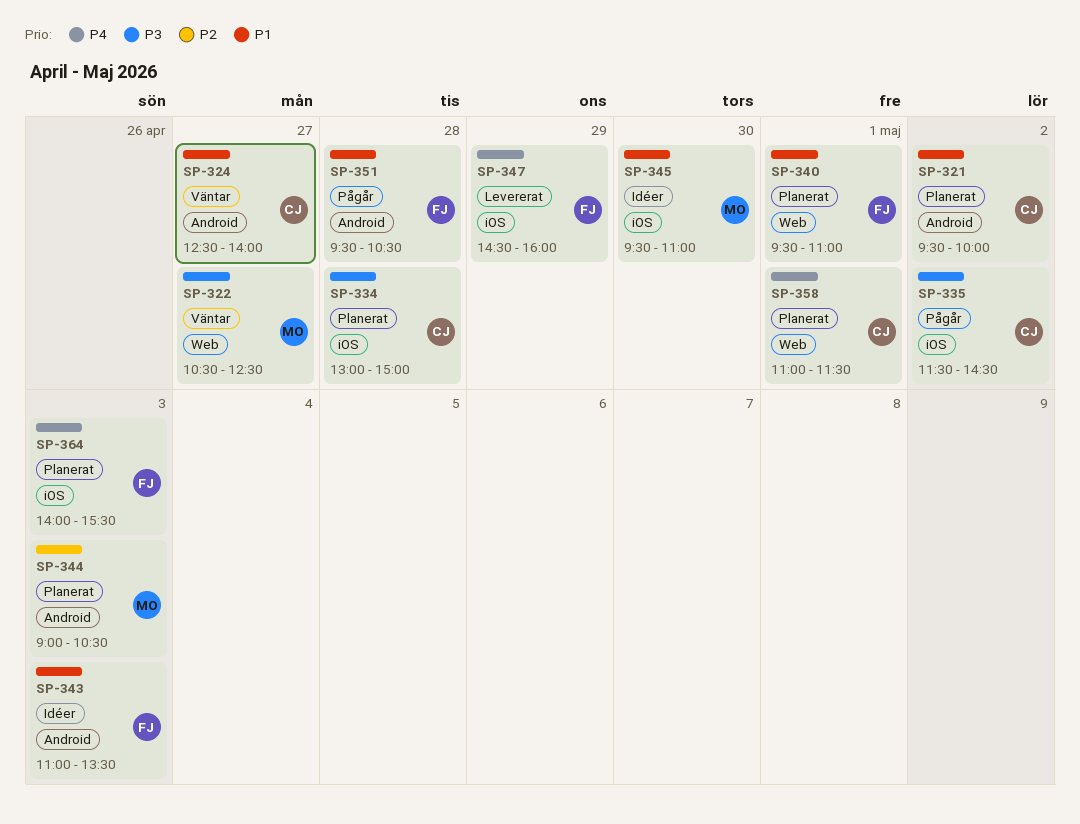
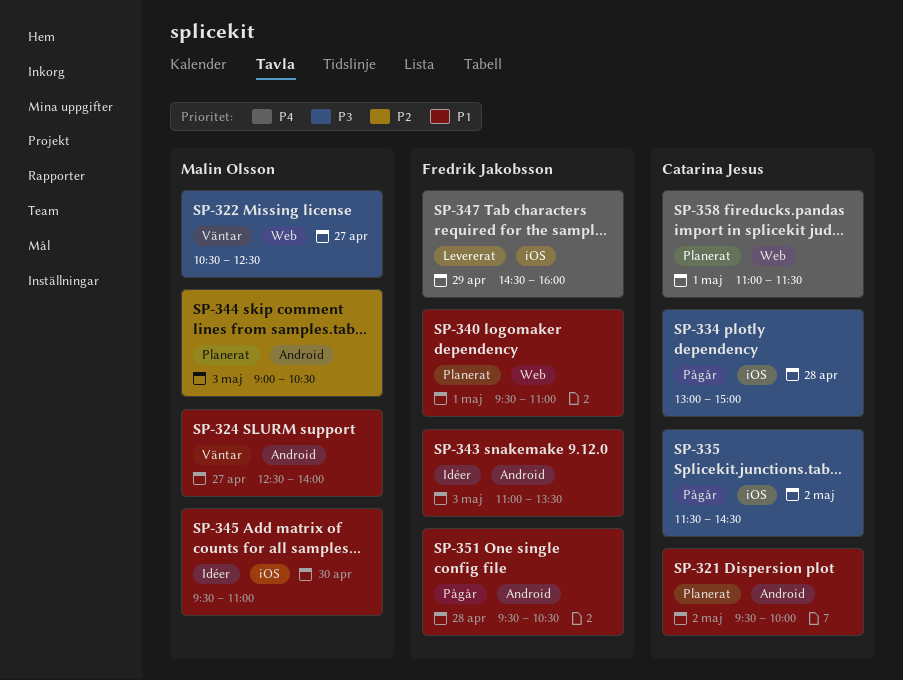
SP-324, owner: Catarina Jesus -> Malin Olsson
SP-334, status: Planerat -> Pågår
SP-364: present -> none

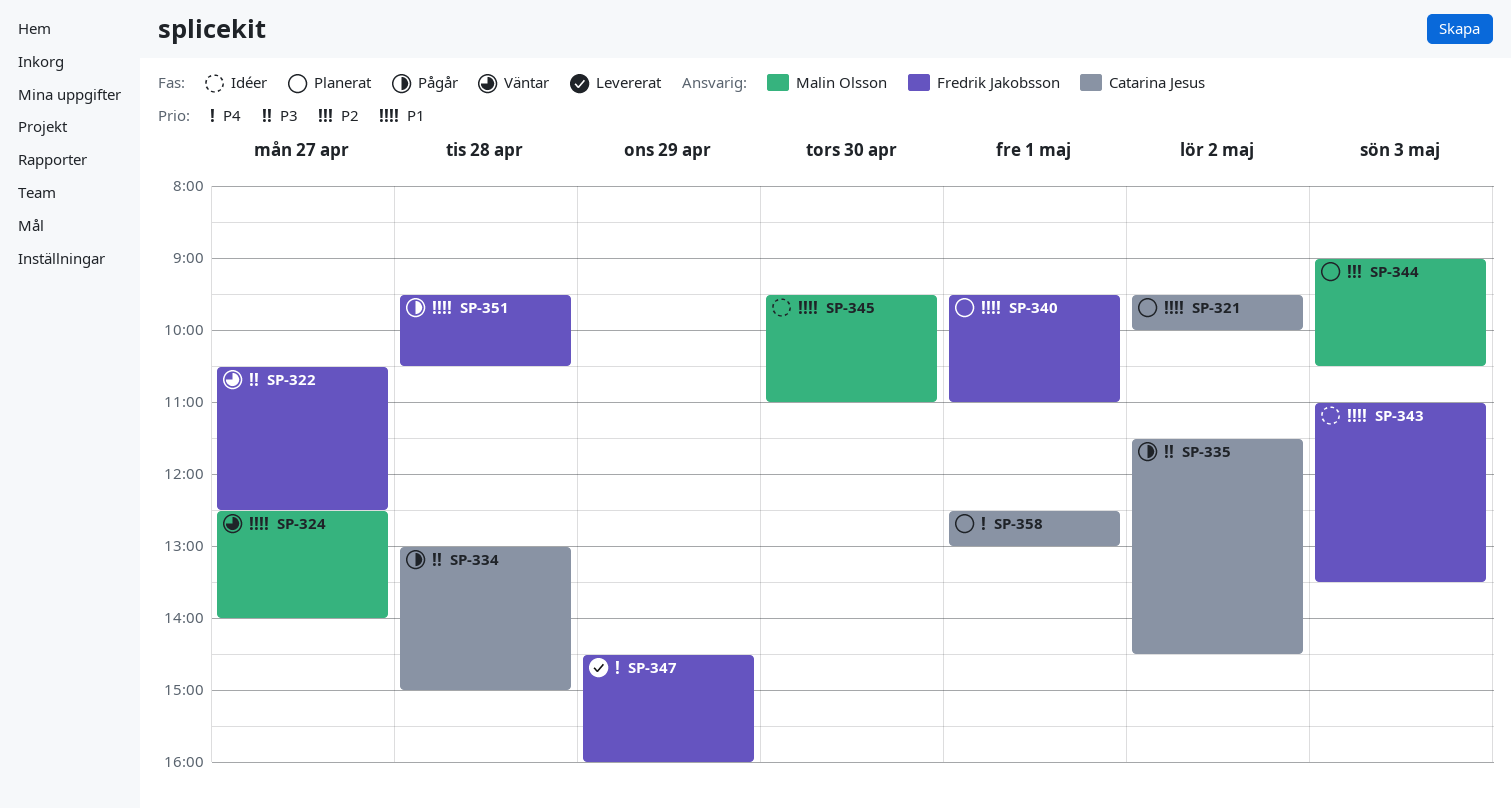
SP-322, owner: Malin Olsson -> Fredrik Jakobsson
SP-358, begins: 11:00 -> 12:30
SP-358, ends: 11:30 -> 13:00

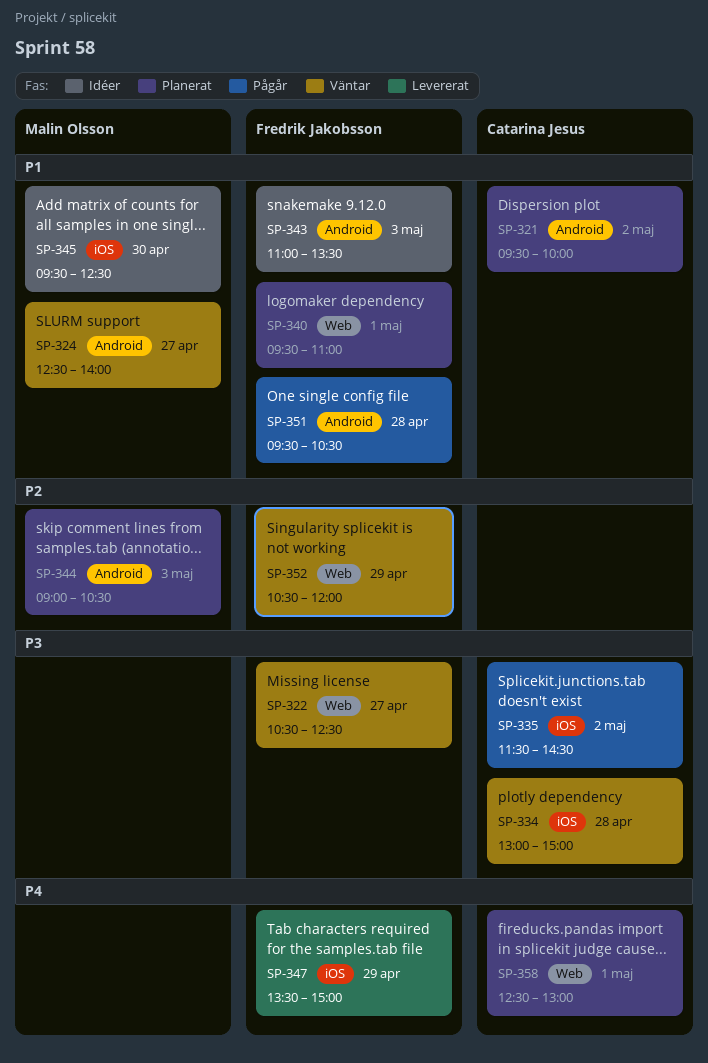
SP-334, status: Pågår -> Väntar
SP-345, ends: 11:00 -> 12:30
SP-347, begins: 14:30 -> 13:30
SP-347, ends: 16:00 -> 15:00
SP-352: none -> present

